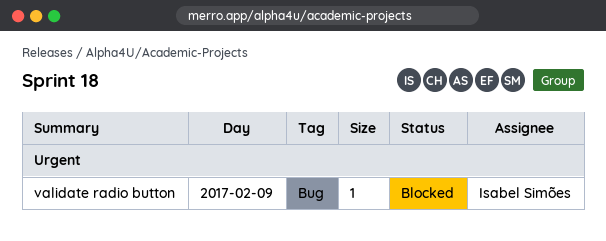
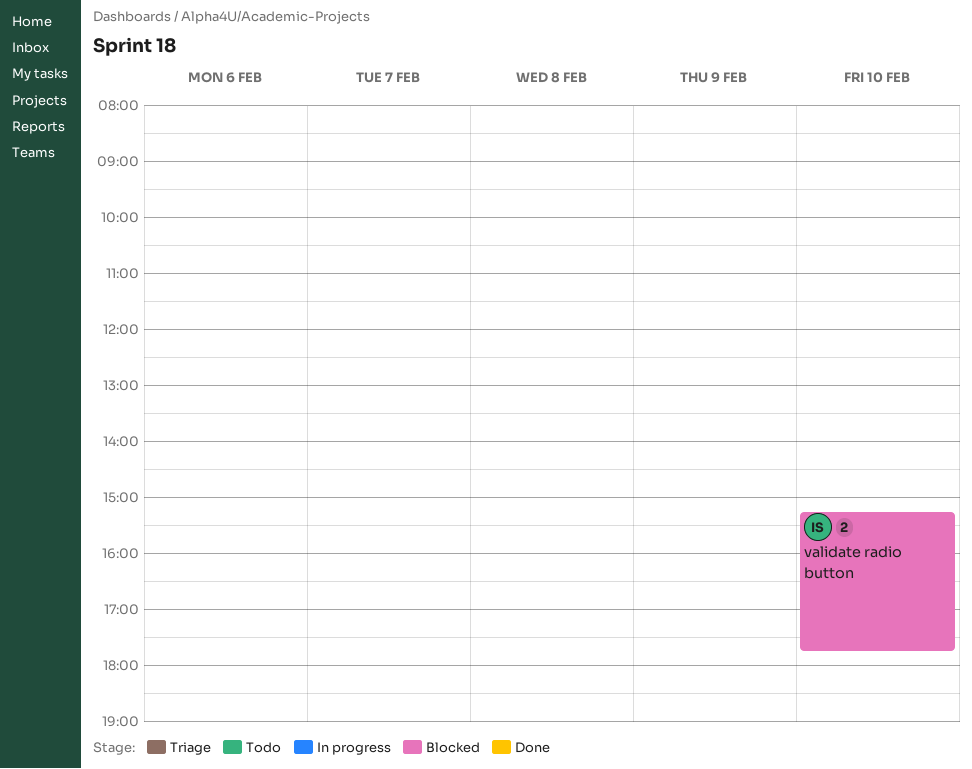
validate radio button, estimate: 1 -> 2
validate radio button, day: Feb 9 -> Feb 10

